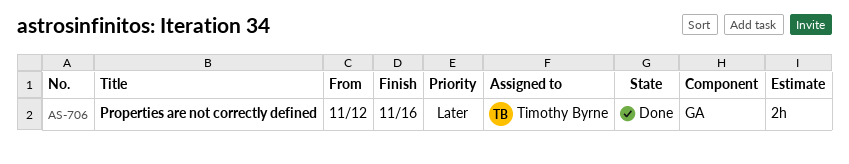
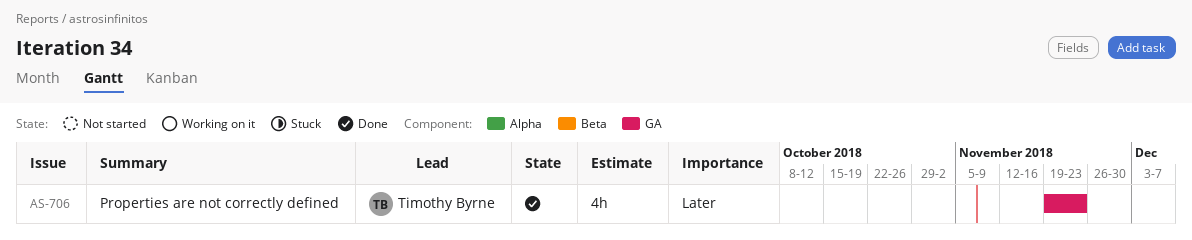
AS-706, estimate: 2h -> 4h
AS-706, start: Nov 12 -> Nov 19
AS-706, due: Nov 16 -> Nov 23

